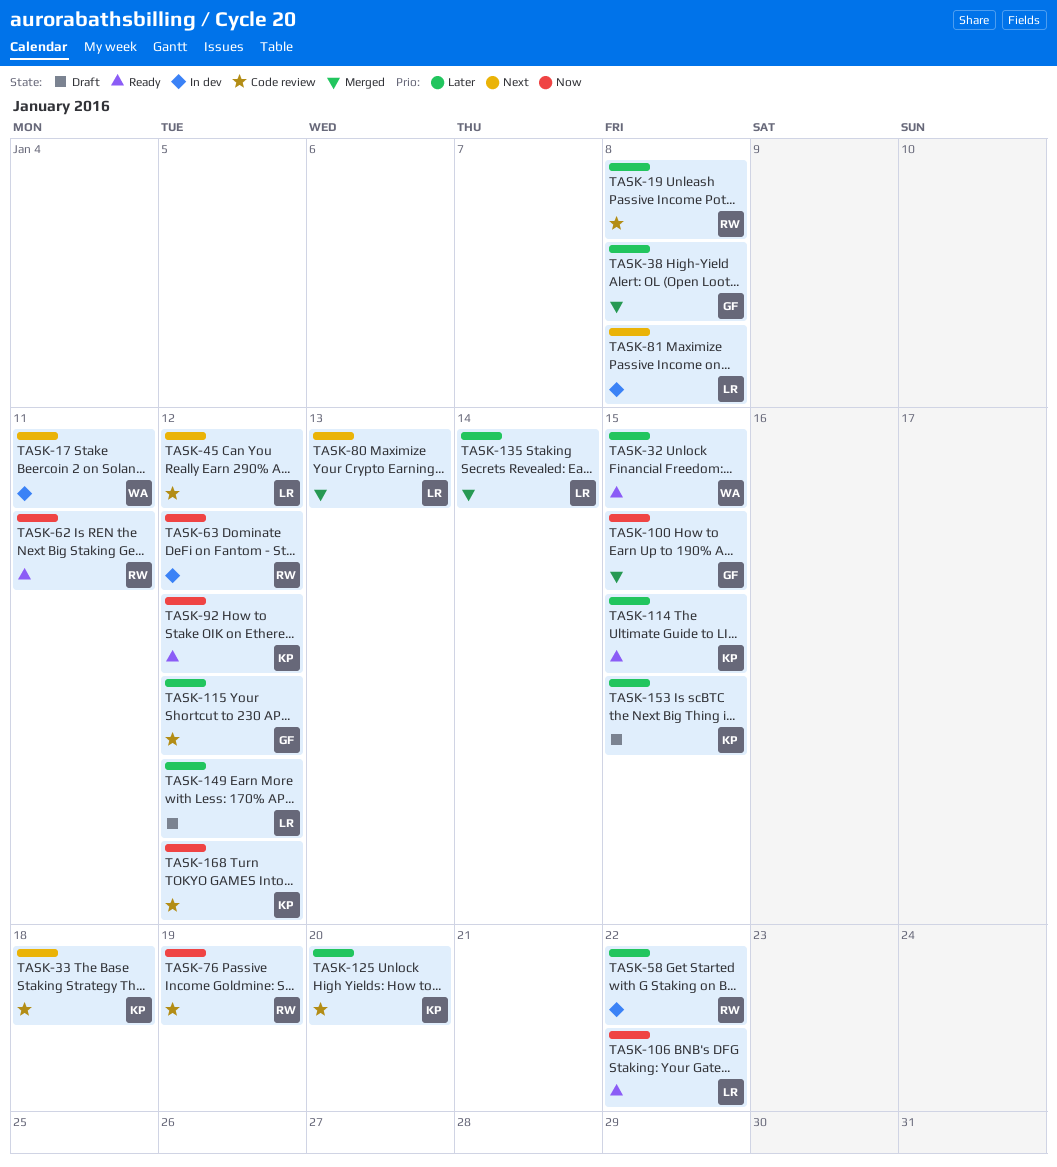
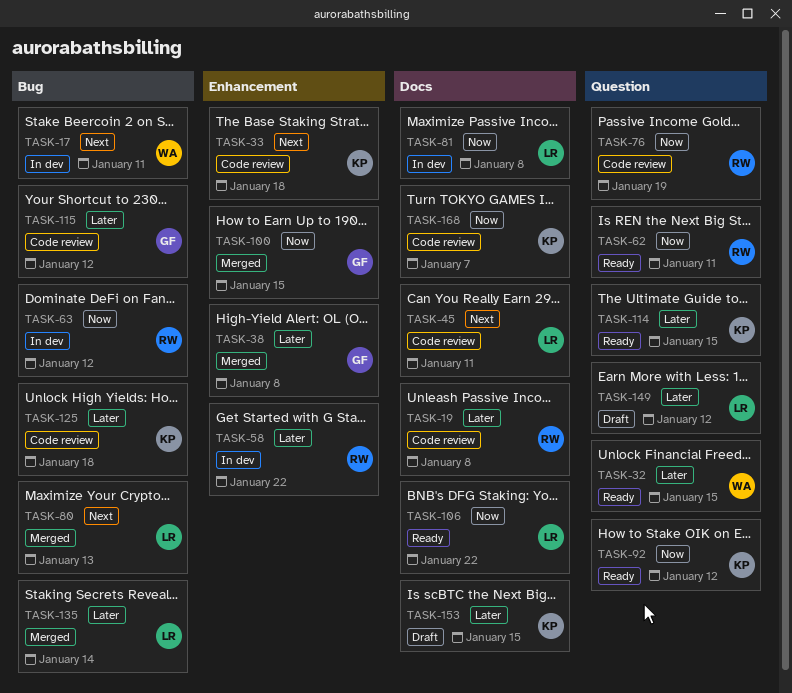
TASK-45, due: Jan 12 -> Jan 11
TASK-81, priority: Next -> Now
TASK-125, due: Jan 20 -> Jan 18
TASK-168, due: Jan 12 -> Jan 7

